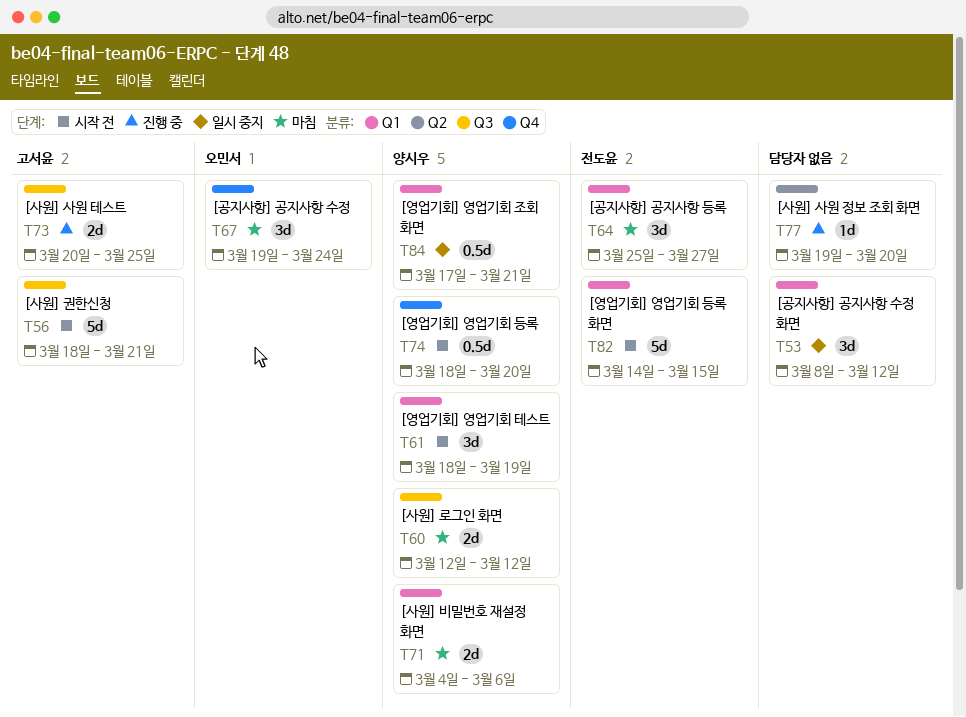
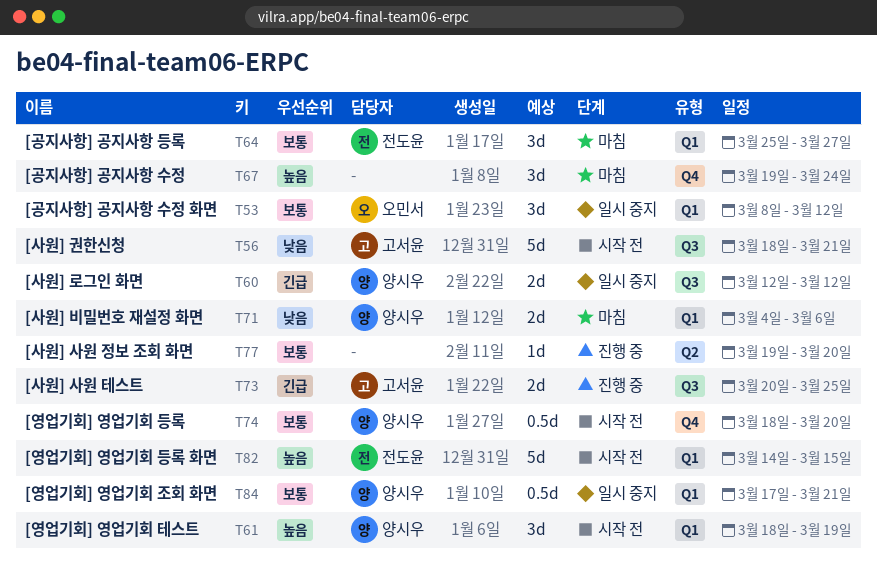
T53, owner: none -> 오민서
T60, status: 마침 -> 일시 중지
T67, owner: 오민서 -> none

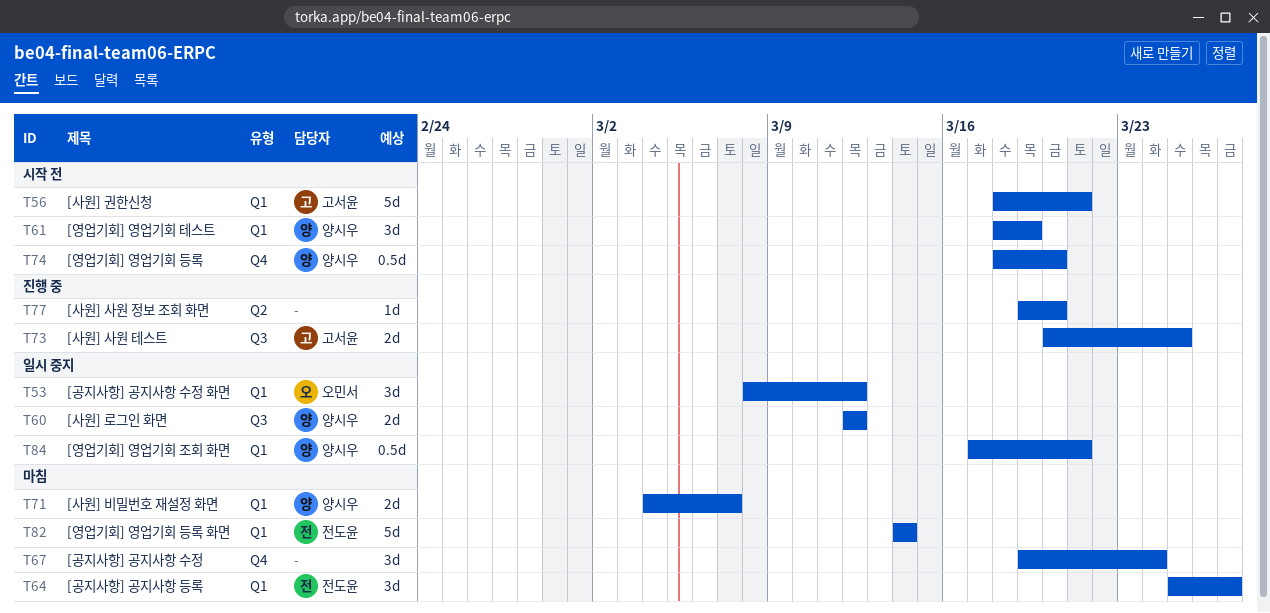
T56, label: Q3 -> Q1
T71, due: Mar 6 -> Mar 7
T82, status: 시작 전 -> 마침
T82, due: Mar 15 -> Mar 14

